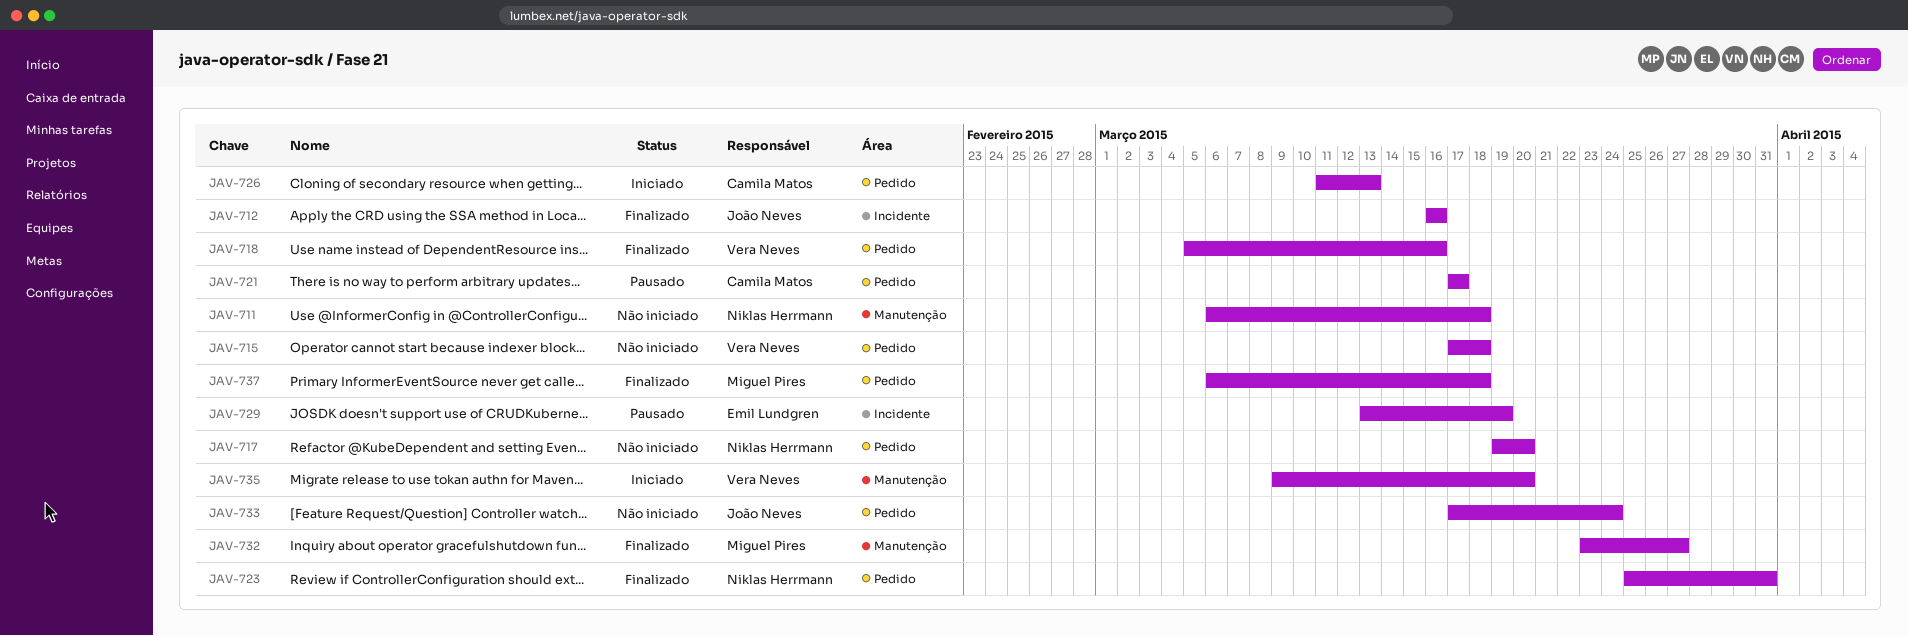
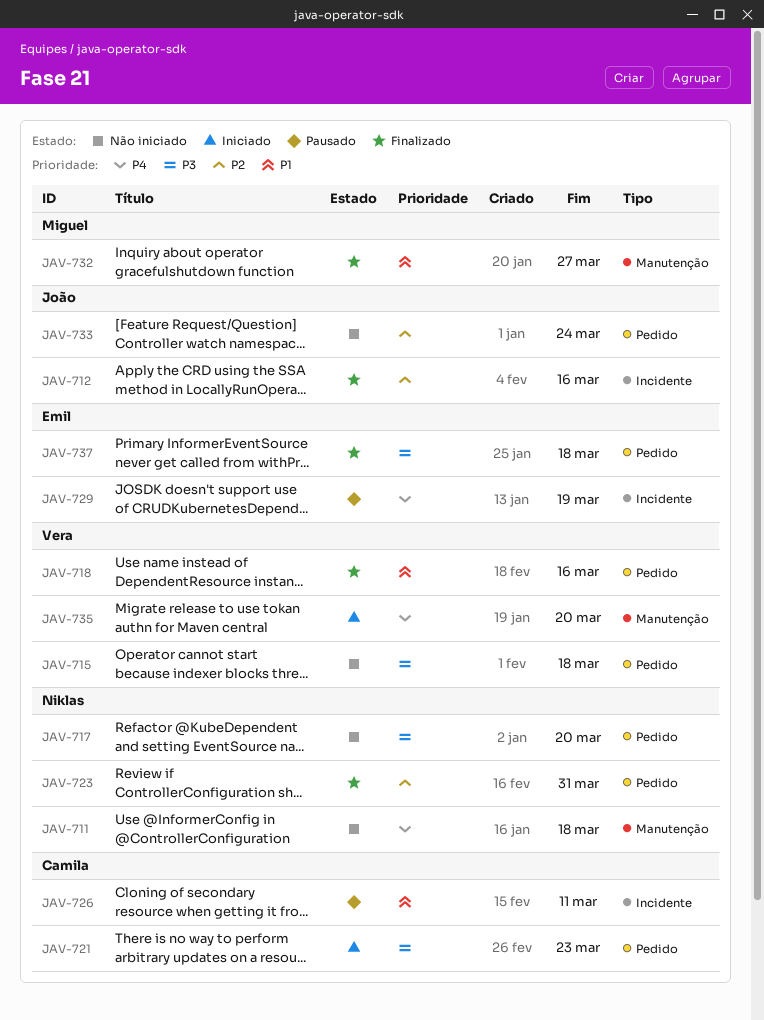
JAV-721, status: Pausado -> Iniciado
JAV-721, due: Mar 17 -> Mar 23
JAV-726, status: Iniciado -> Pausado
JAV-726, label: Pedido -> Incidente
JAV-726, due: Mar 13 -> Mar 11
JAV-737, owner: Miguel Pires -> Emil Lundgren

